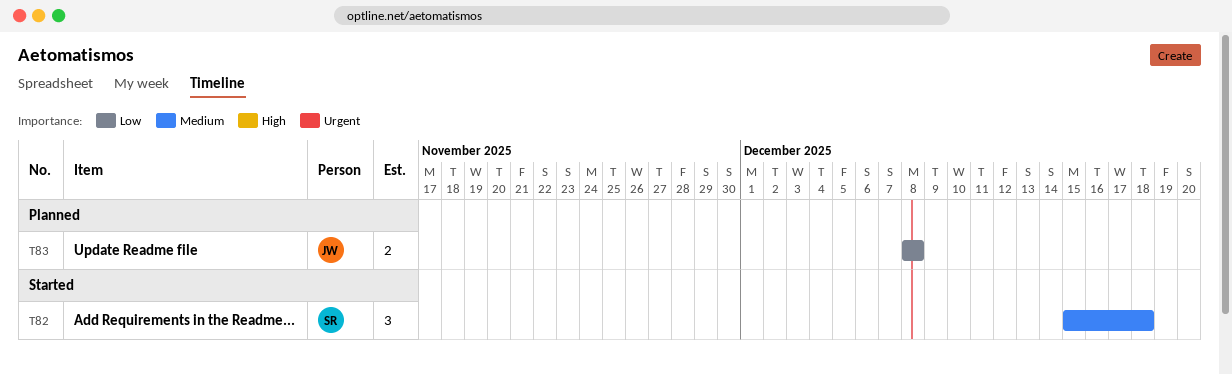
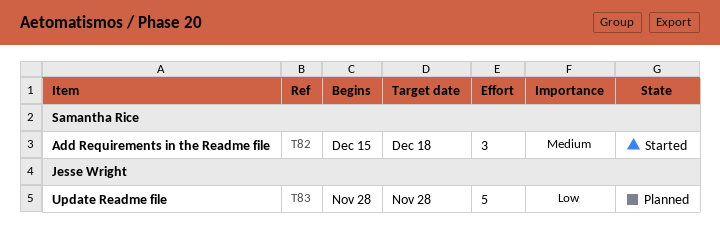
T83, estimate: 2 -> 5
T83, start: Dec 8 -> Nov 28
T83, due: Dec 8 -> Nov 28

